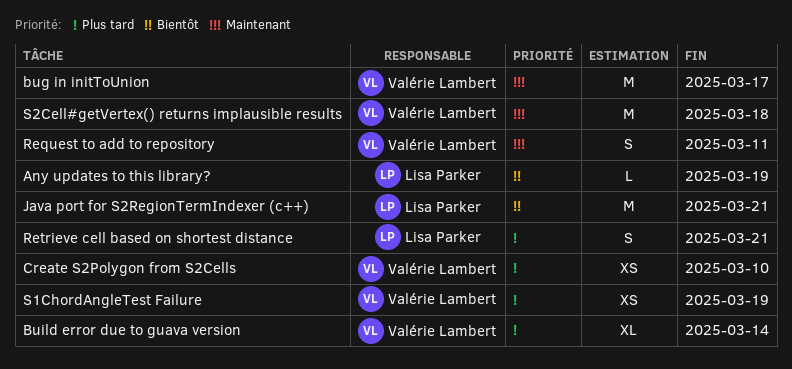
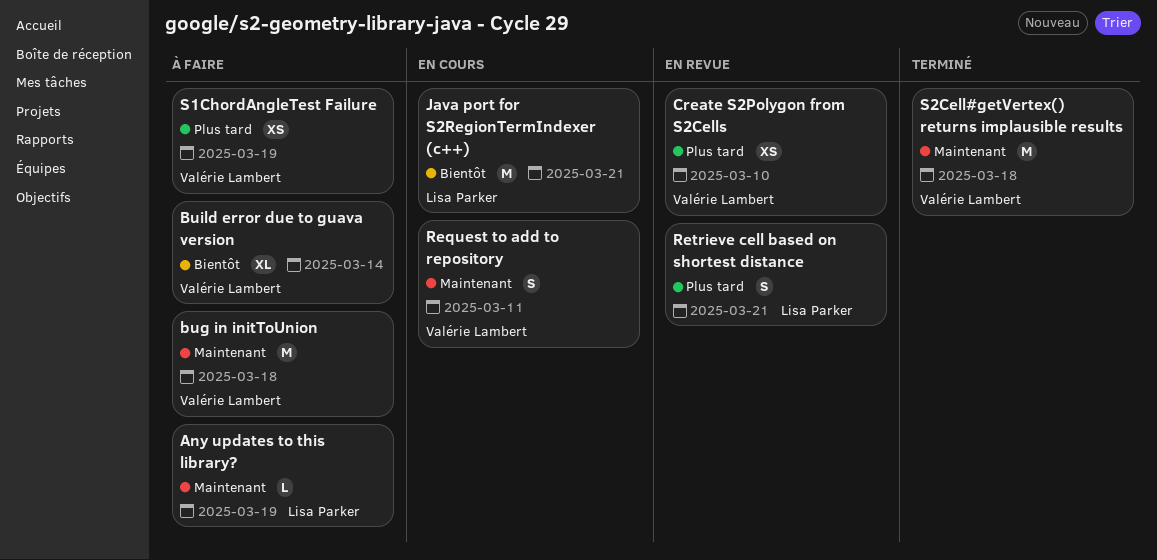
Any updates to this library?, priority: Bientôt -> Maintenant
bug in initToUnion, due: Mar 17 -> Mar 18
Build error due to guava version, priority: Plus tard -> Bientôt

